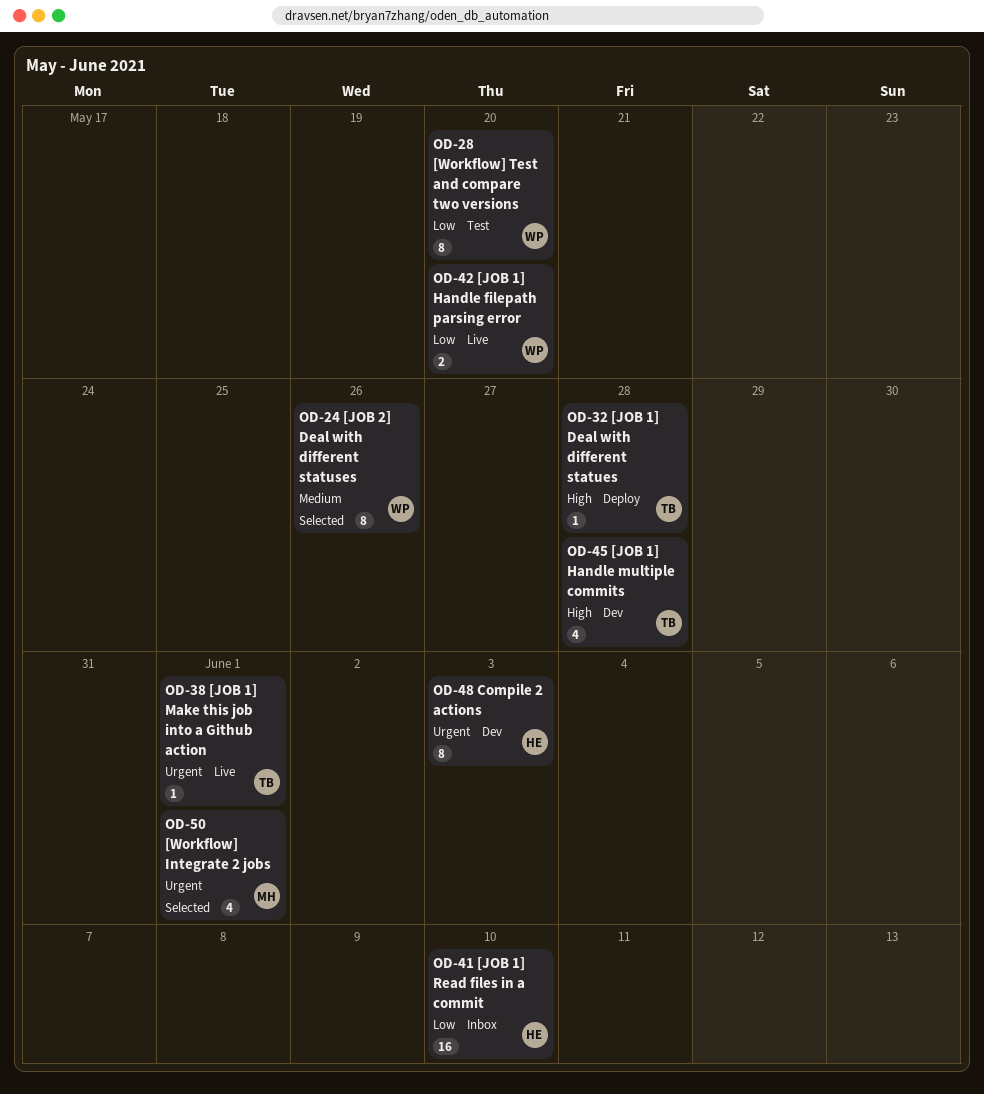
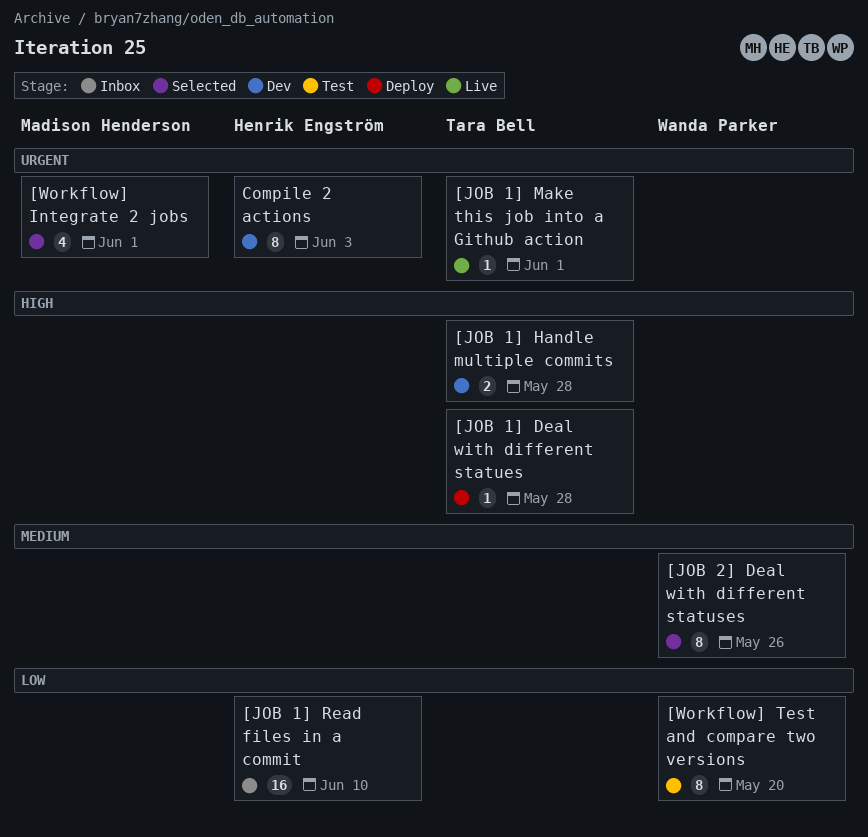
[JOB 1] Handle filepath parsing error: present -> none
[JOB 1] Handle multiple commits, estimate: 4 -> 2

